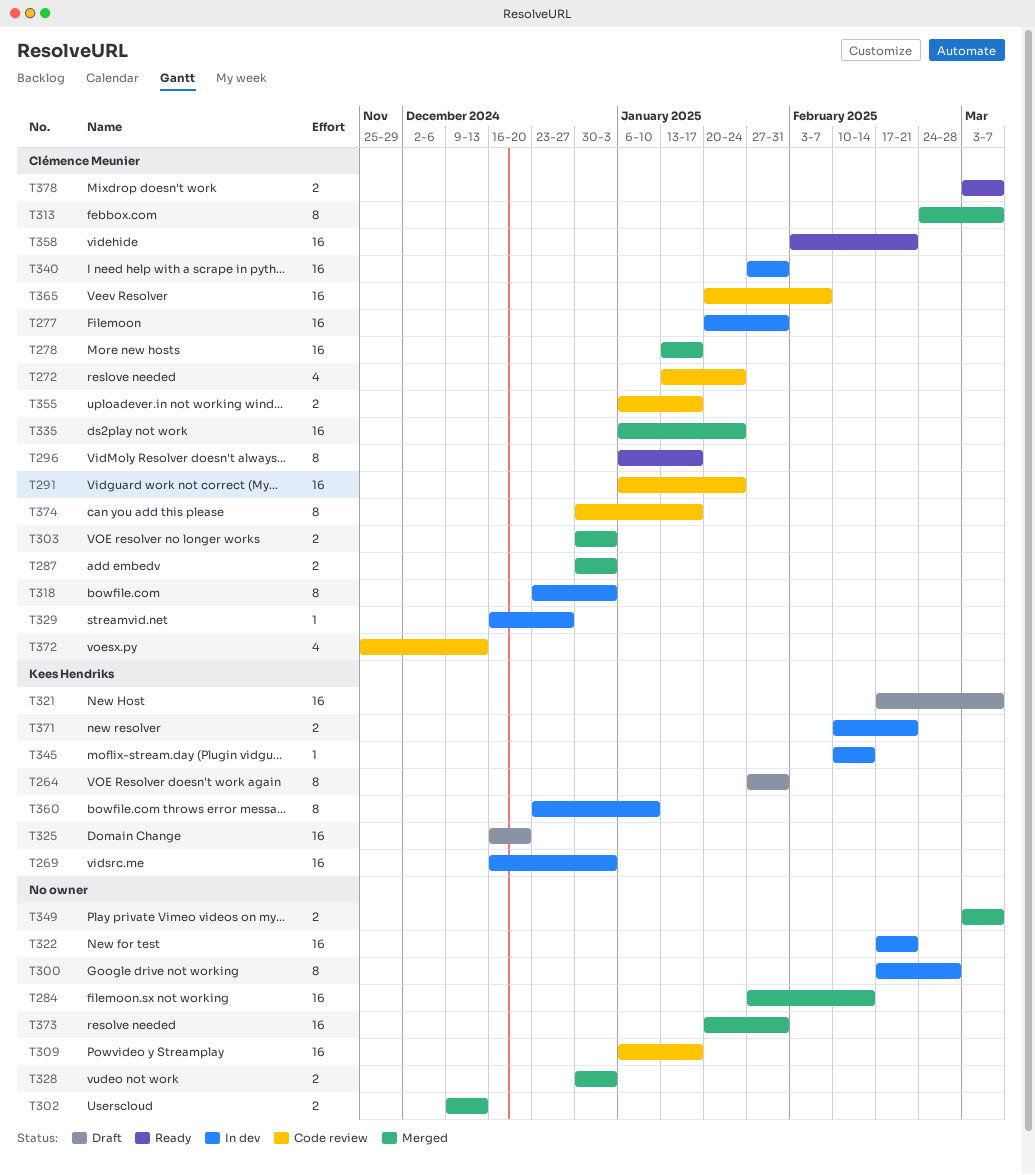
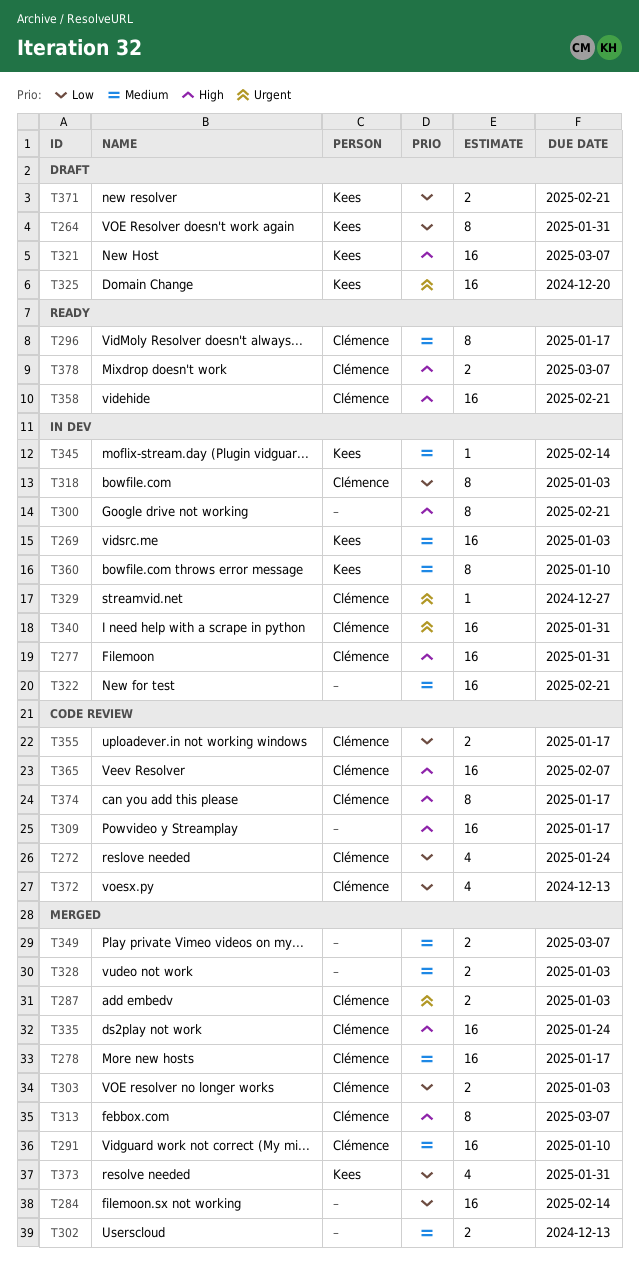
T291, status: Code review -> Merged
T291, due: Jan 24 -> Jan 10
T300, due: Feb 28 -> Feb 21
T371, status: In dev -> Draft
T373, owner: none -> Kees Hendriks
T373, estimate: 16 -> 4

